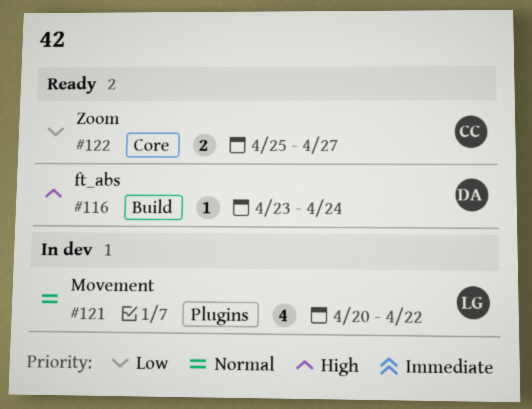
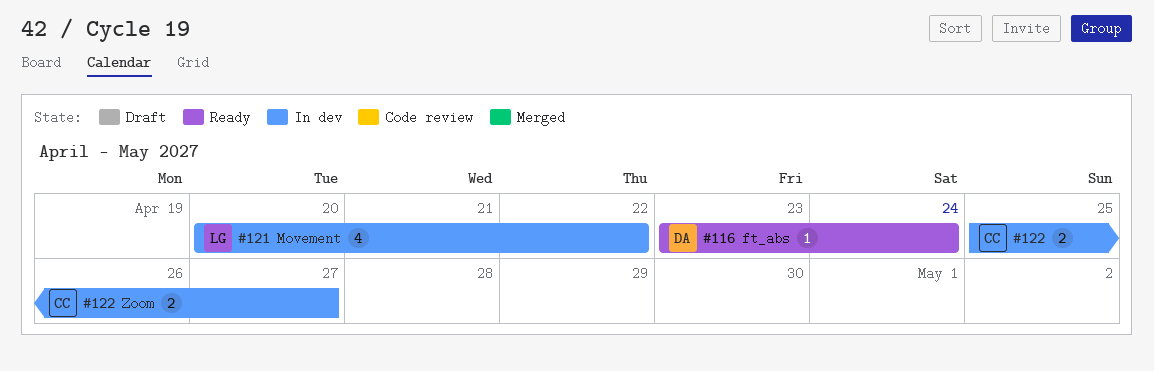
#122, status: Ready -> In dev

